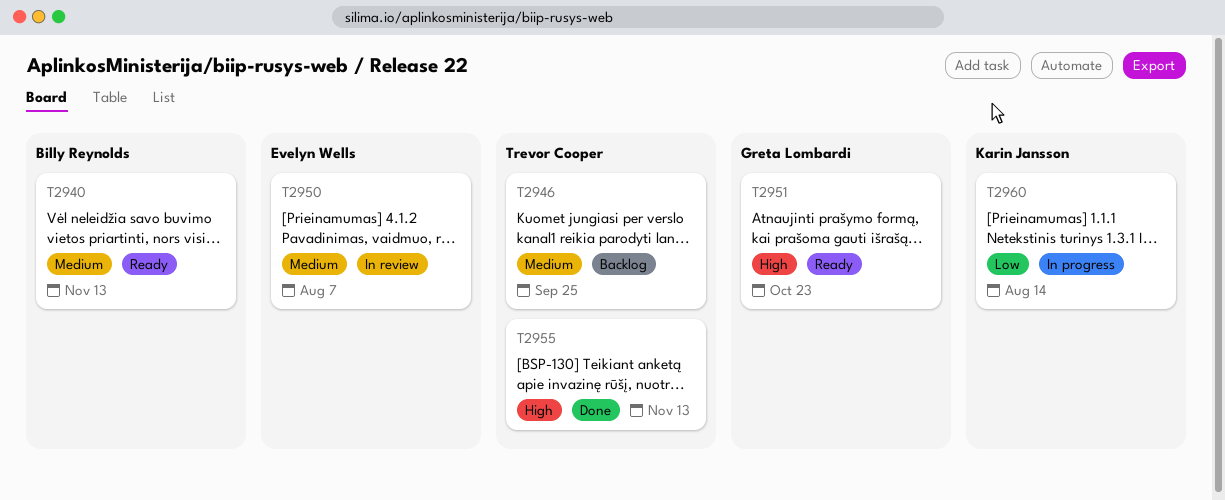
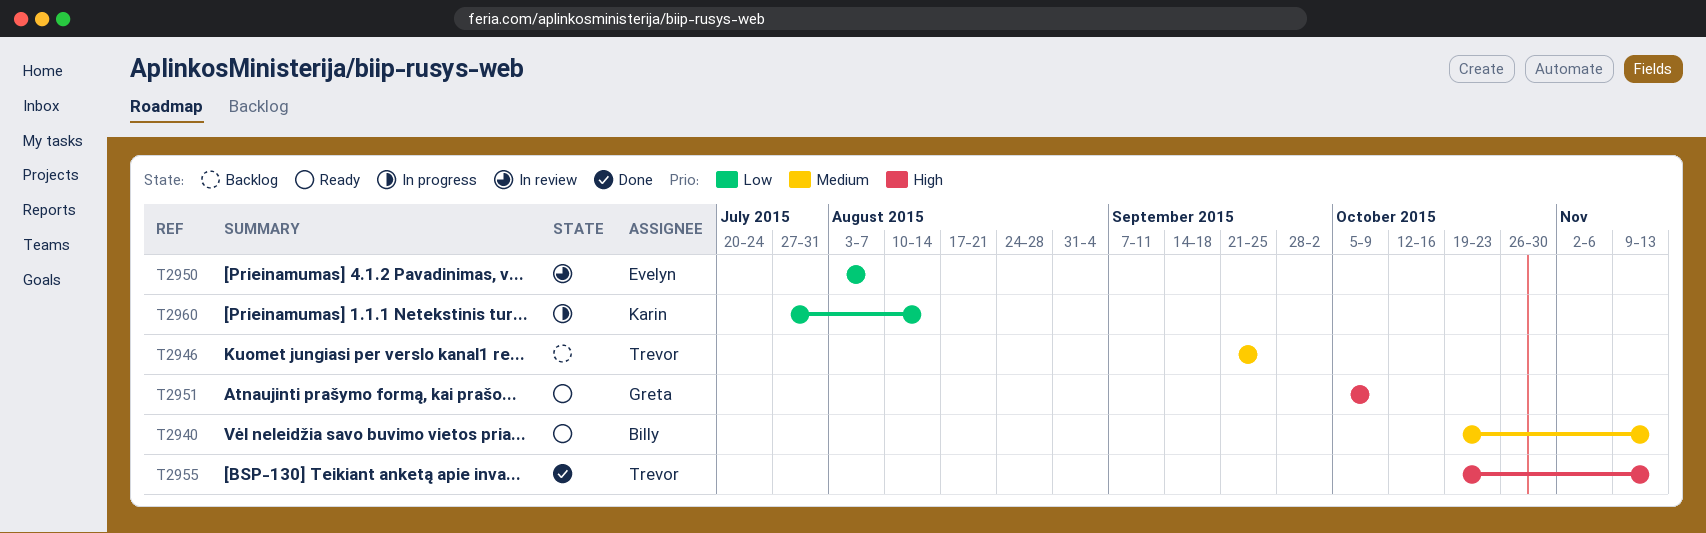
T2950, priority: Medium -> Low
T2951, due: Oct 23 -> Oct 9

